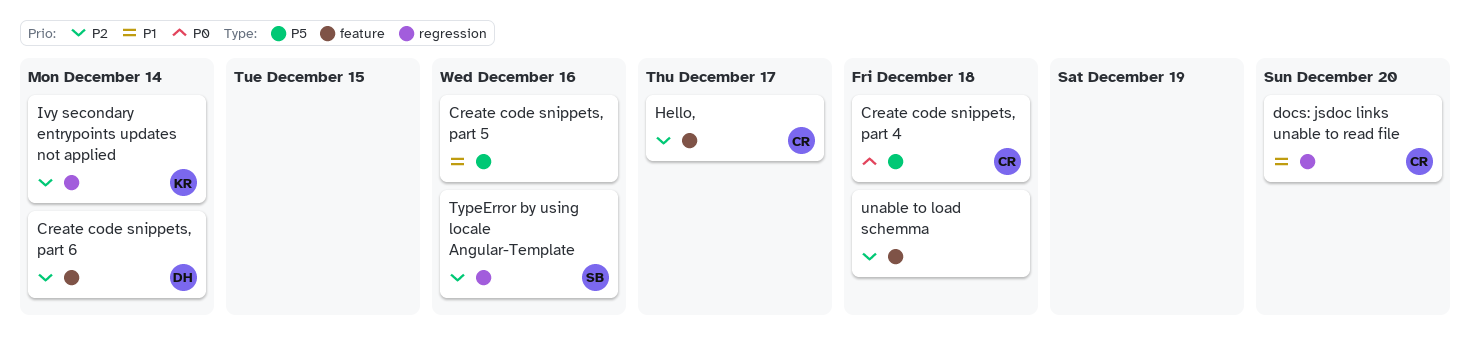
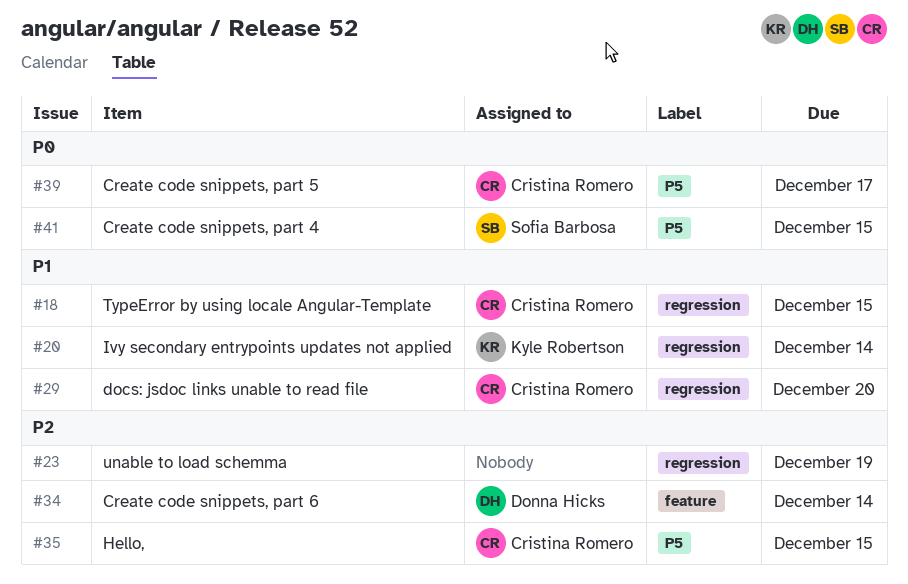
Create code snippets, part 4, owner: Cristina Romero -> Sofia Barbosa
Create code snippets, part 4, due: Dec 18 -> Dec 15
Create code snippets, part 5, owner: none -> Cristina Romero
Create code snippets, part 5, priority: P1 -> P0
Create code snippets, part 5, due: Dec 16 -> Dec 17
Hello,, label: feature -> P5
Hello,, due: Dec 17 -> Dec 15
Ivy secondary entrypoints updates not applied, priority: P2 -> P1
TypeError by using locale Angular-Template, owner: Sofia Barbosa -> Cristina Romero
TypeError by using locale Angular-Template, priority: P2 -> P1
TypeError by using locale Angular-Template, due: Dec 16 -> Dec 15
unable to load schemma, label: feature -> regression
unable to load schemma, due: Dec 18 -> Dec 19

